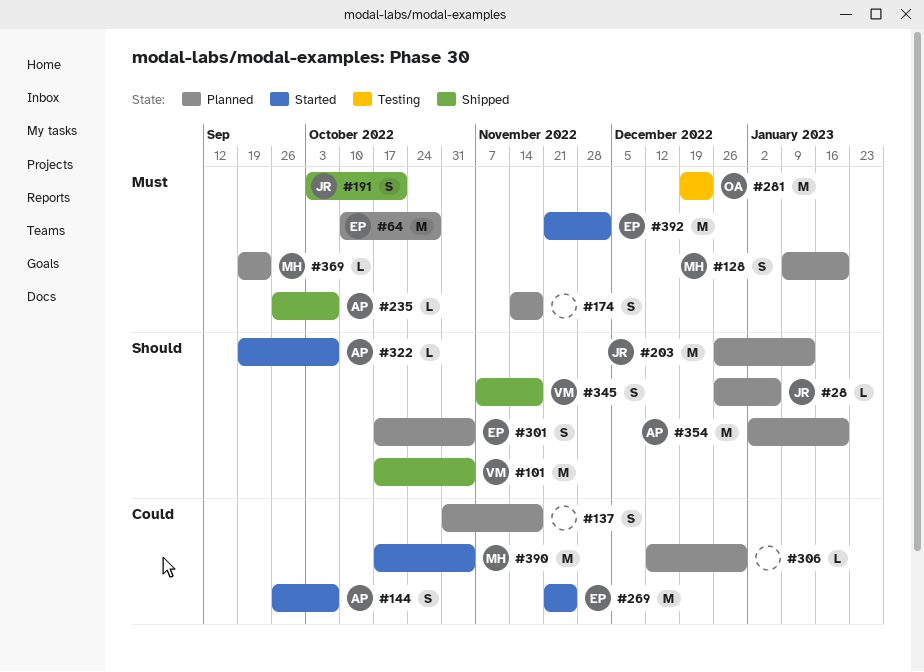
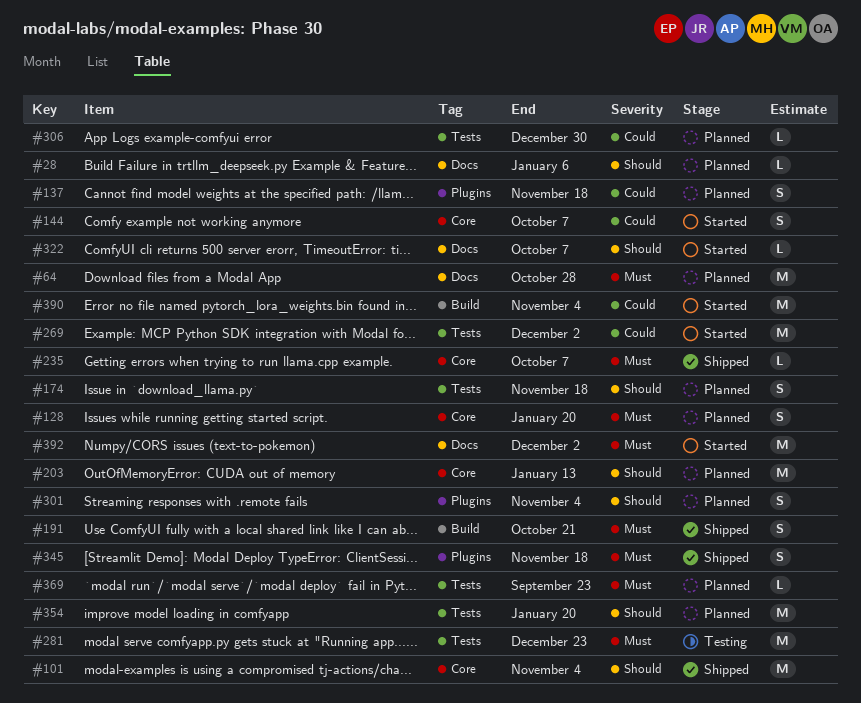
#174, priority: Must -> Should
#269, due: Nov 25 -> Dec 2
#345, priority: Should -> Must

